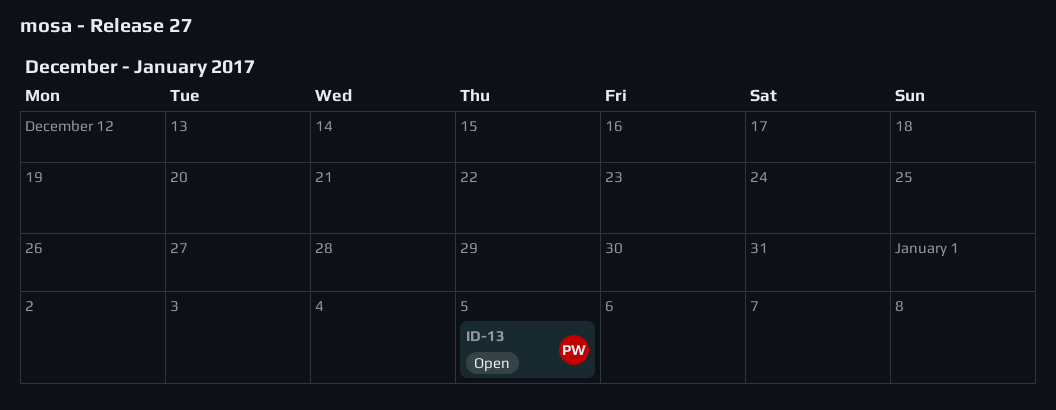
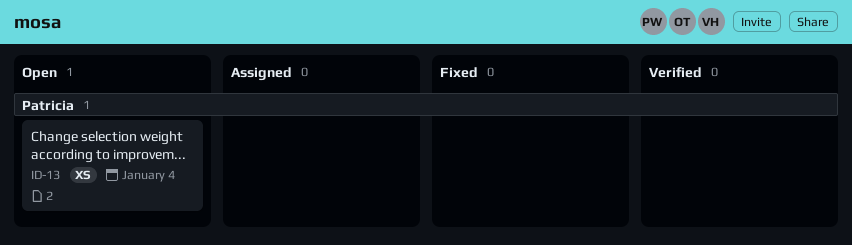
ID-13, due: Jan 5 -> Jan 4

